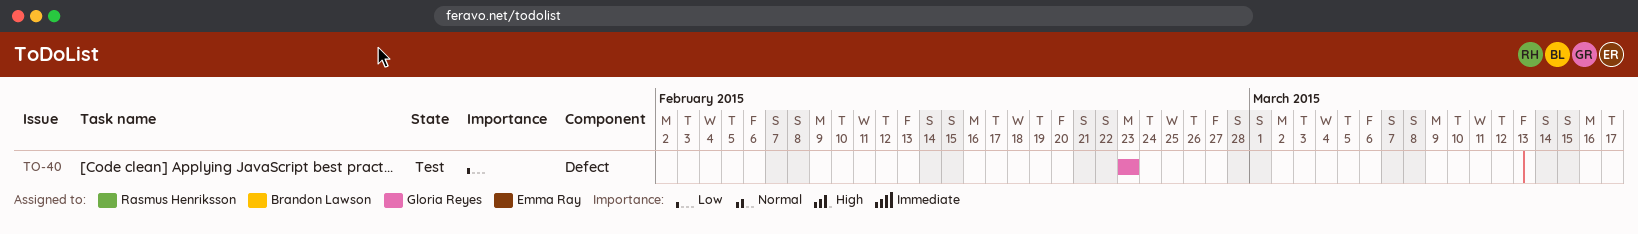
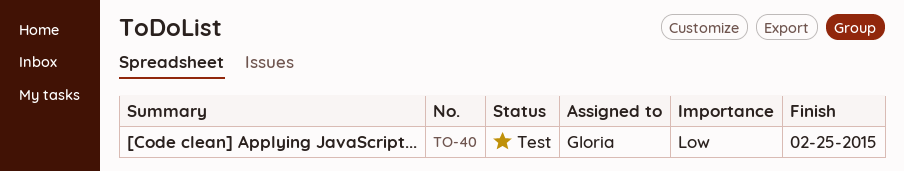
TO-40, due: Feb 23 -> Feb 25

